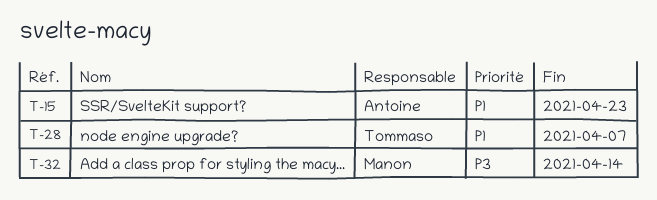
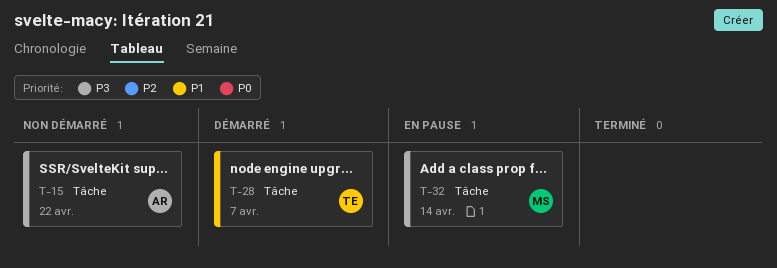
T-15, priority: P1 -> P3
T-15, due: Apr 23 -> Apr 22

